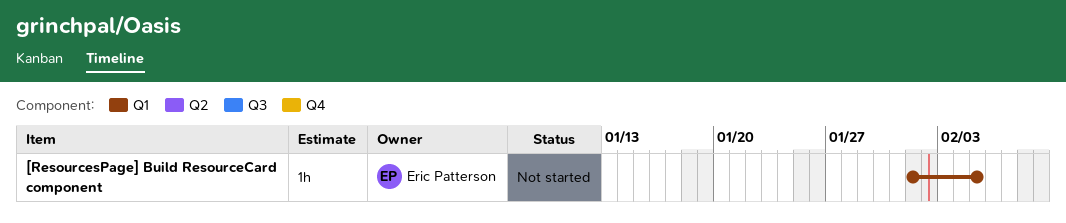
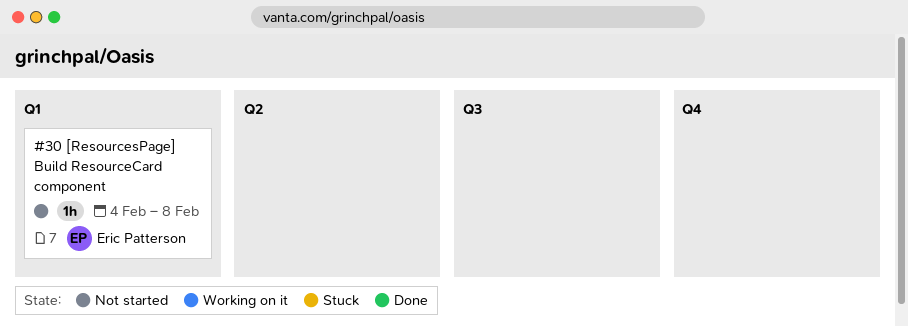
[ResourcesPage] Build ResourceCard component, start: Feb 1 -> Feb 4
[ResourcesPage] Build ResourceCard component, due: Feb 5 -> Feb 8

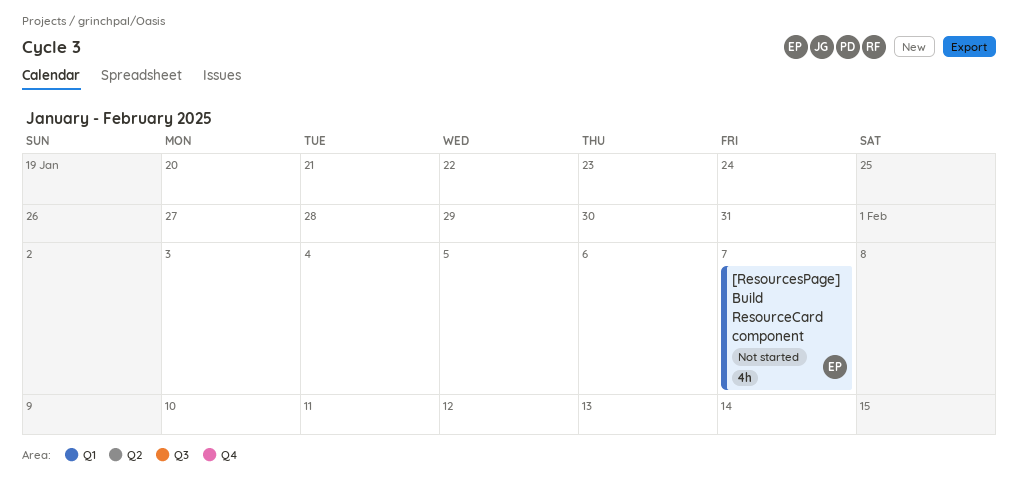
[ResourcesPage] Build ResourceCard component, estimate: 1h -> 4h
[ResourcesPage] Build ResourceCard component, due: Feb 8 -> Feb 7

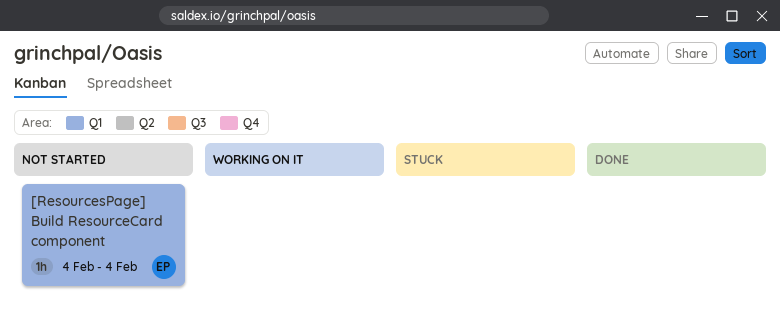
[ResourcesPage] Build ResourceCard component, estimate: 4h -> 1h
[ResourcesPage] Build ResourceCard component, due: Feb 7 -> Feb 4

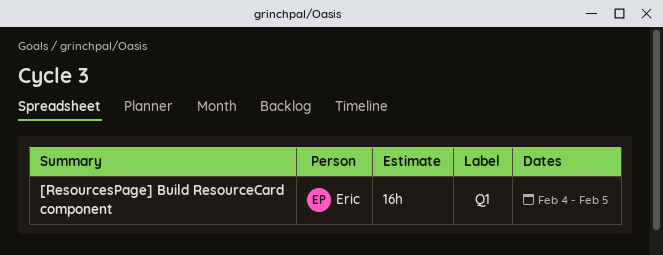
[ResourcesPage] Build ResourceCard component, estimate: 1h -> 16h
[ResourcesPage] Build ResourceCard component, due: Feb 4 -> Feb 5

